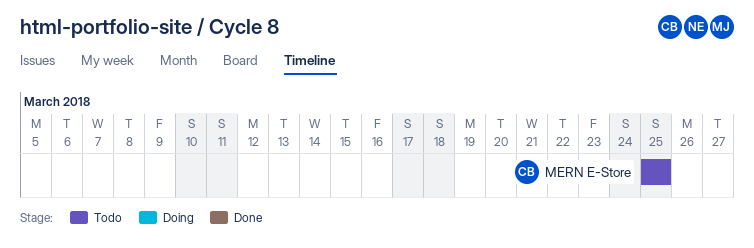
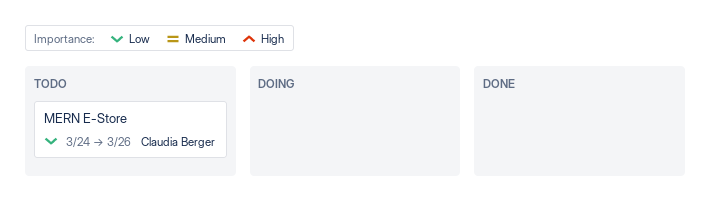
MERN E-Store, start: Mar 25 -> Mar 24
MERN E-Store, due: Mar 25 -> Mar 26

